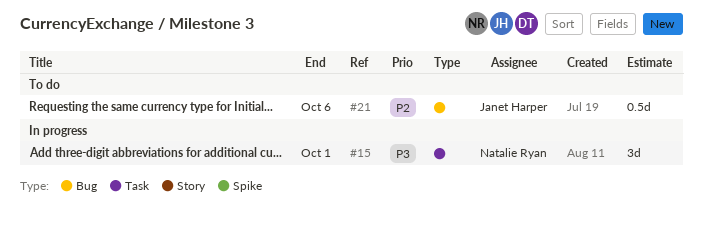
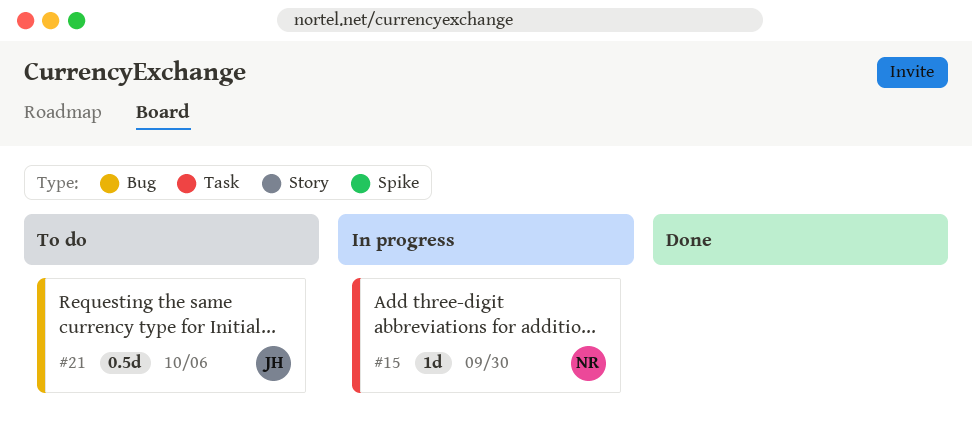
#15, estimate: 3d -> 1d
#15, due: Oct 1 -> Sep 30

